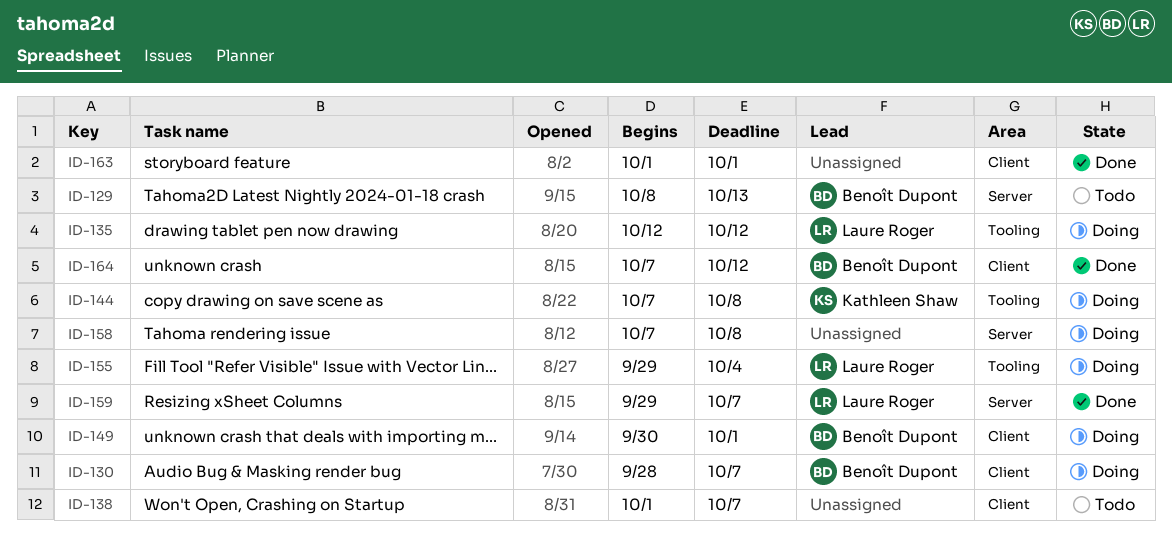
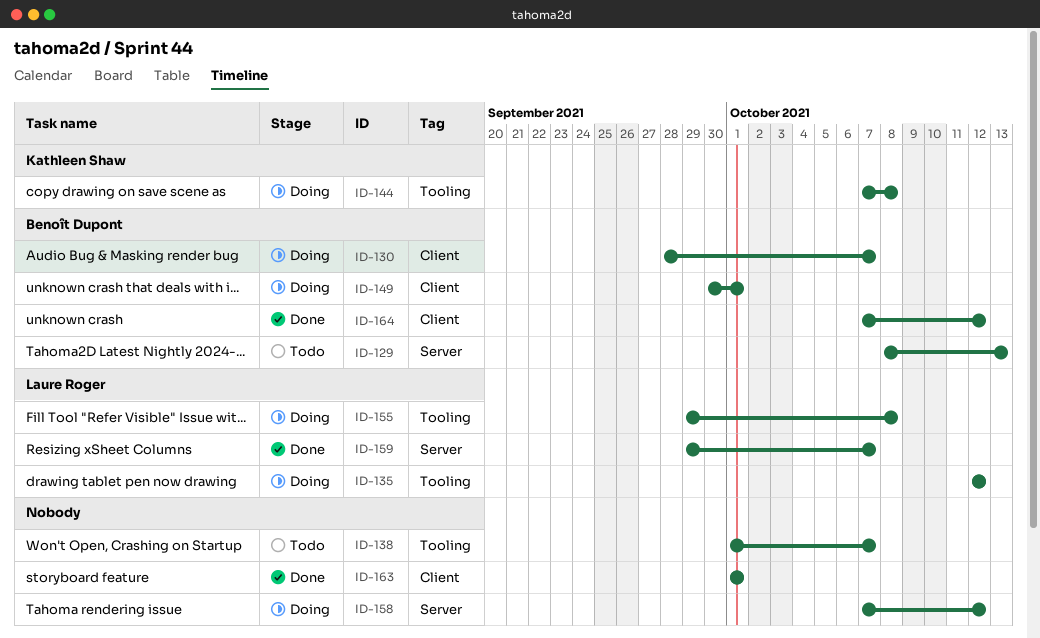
ID-138, label: Client -> Tooling
ID-155, due: Oct 4 -> Oct 8
ID-158, due: Oct 8 -> Oct 12

